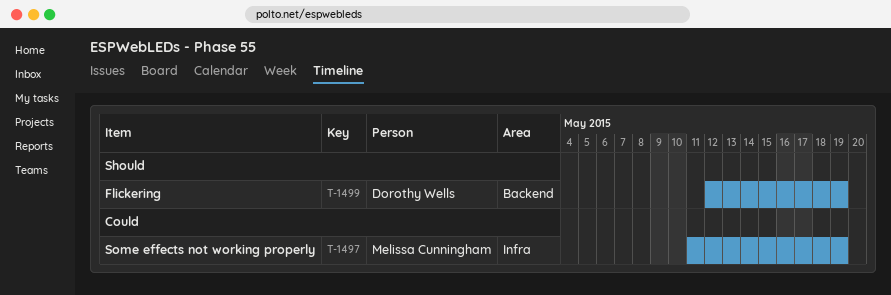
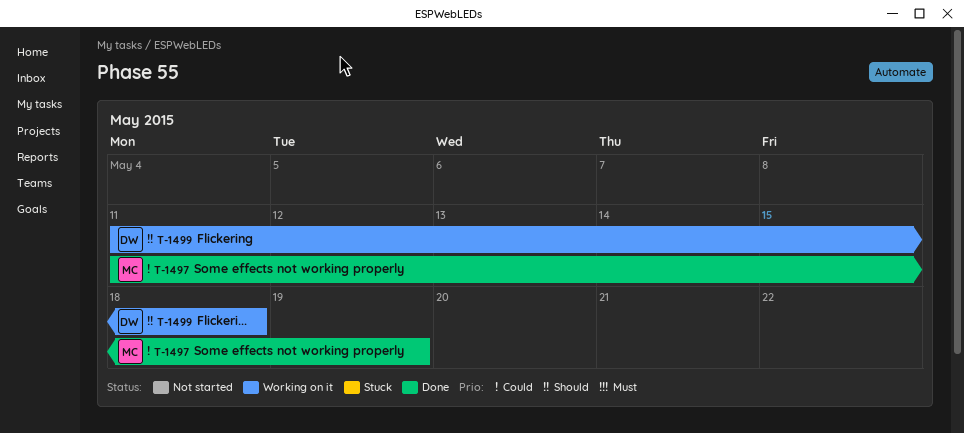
T-1499, start: May 12 -> May 11
T-1499, due: May 19 -> May 18

